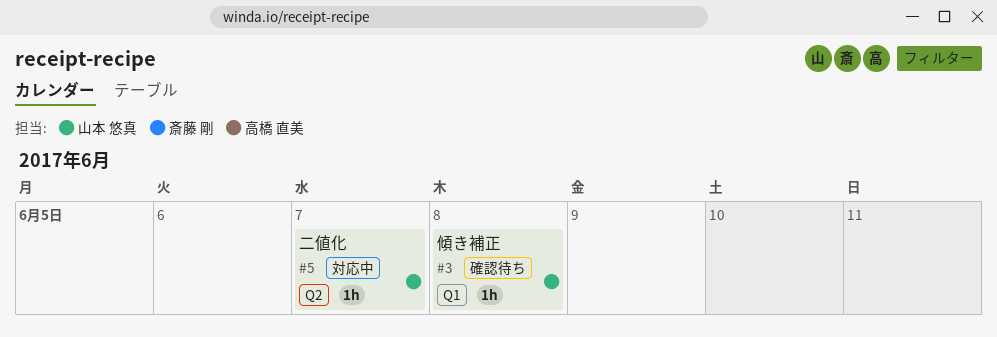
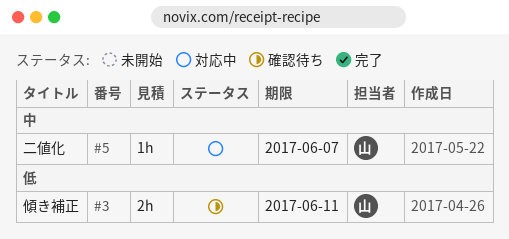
#3, estimate: 1h -> 2h
#3, due: Jun 8 -> Jun 11

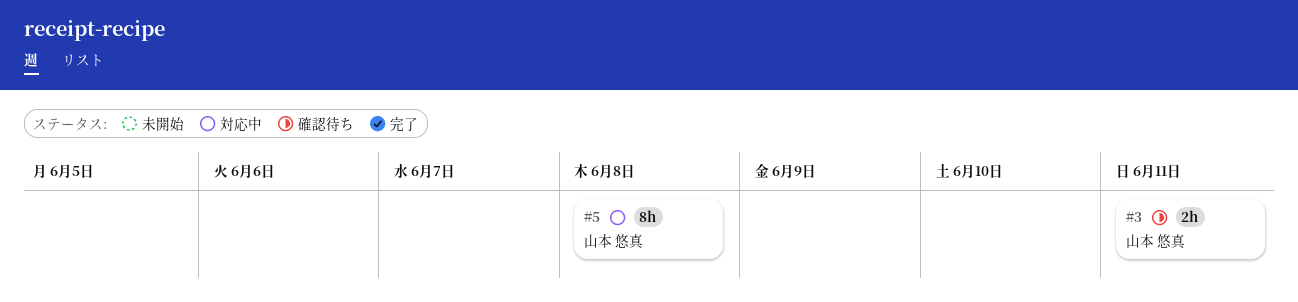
#5, estimate: 1h -> 8h
#5, due: Jun 7 -> Jun 8

